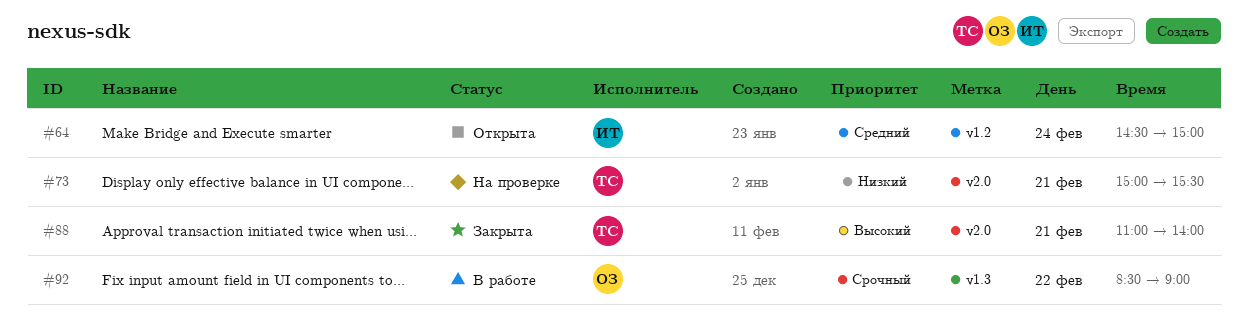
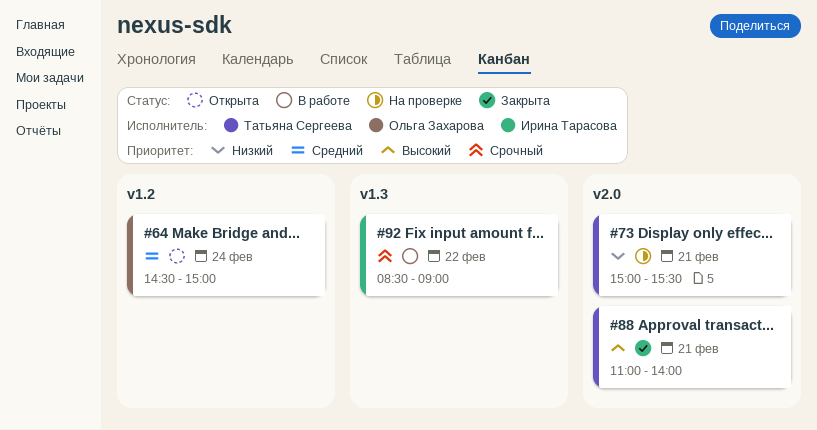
#64, owner: Ирина Тарасова -> Ольга Захарова
#92, owner: Ольга Захарова -> Ирина Тарасова

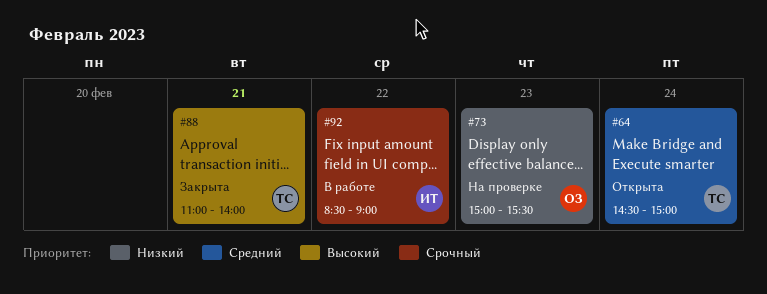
#64, owner: Ольга Захарова -> Татьяна Сергеева
#73, owner: Татьяна Сергеева -> Ольга Захарова
#73, day: Feb 21 -> Feb 23

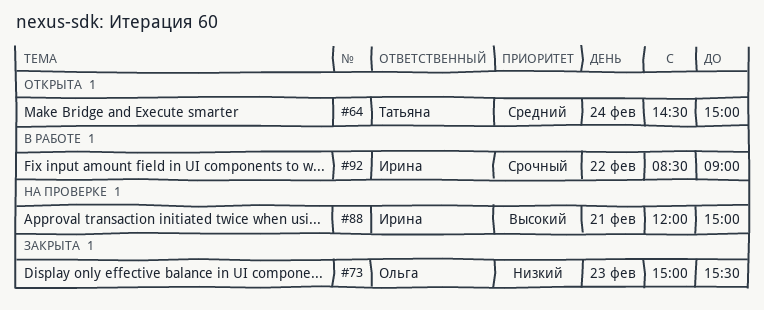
#73, status: На проверке -> Закрыта
#88, status: Закрыта -> На проверке
#88, owner: Татьяна -> Ирина
#88, begins: 11:00 -> 12:00
#88, ends: 14:00 -> 15:00

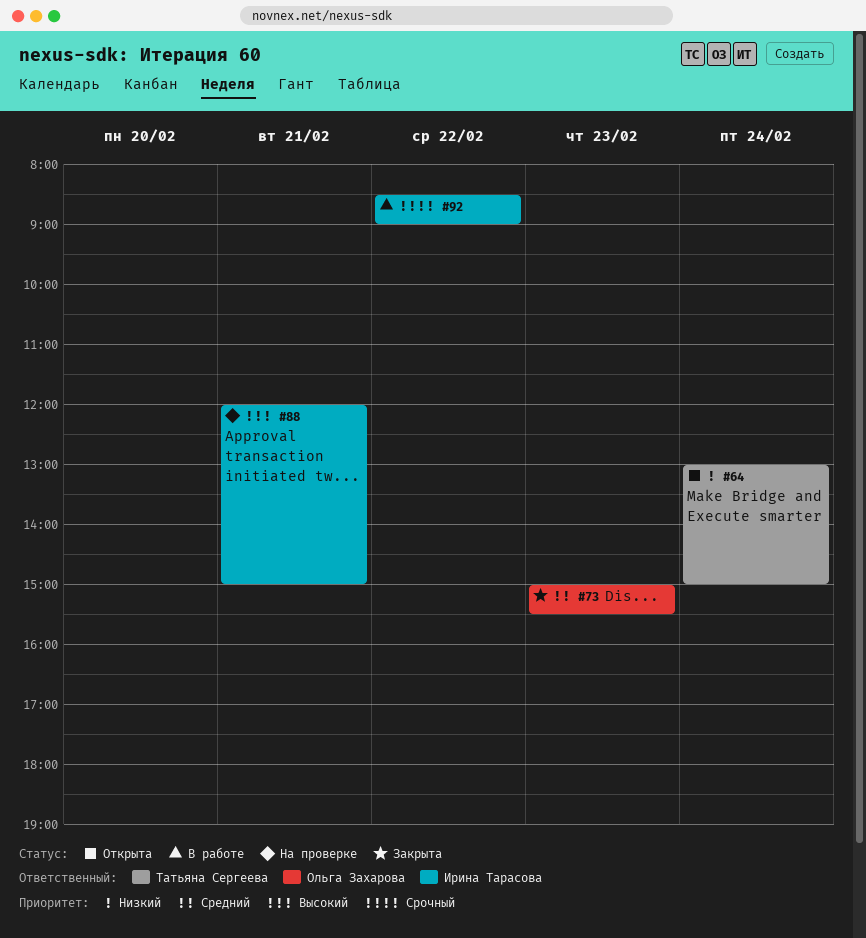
#64, priority: Средний -> Низкий
#64, begins: 14:30 -> 13:00
#73, priority: Низкий -> Средний

